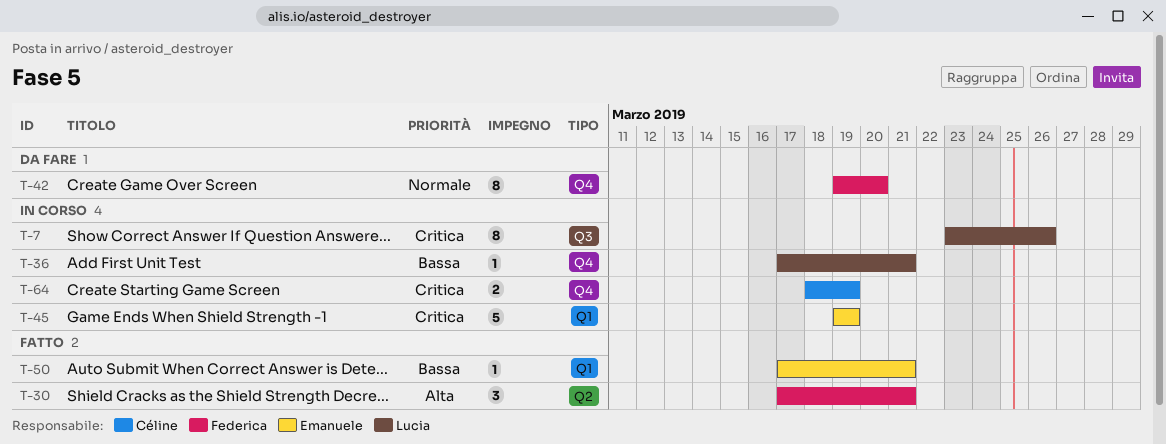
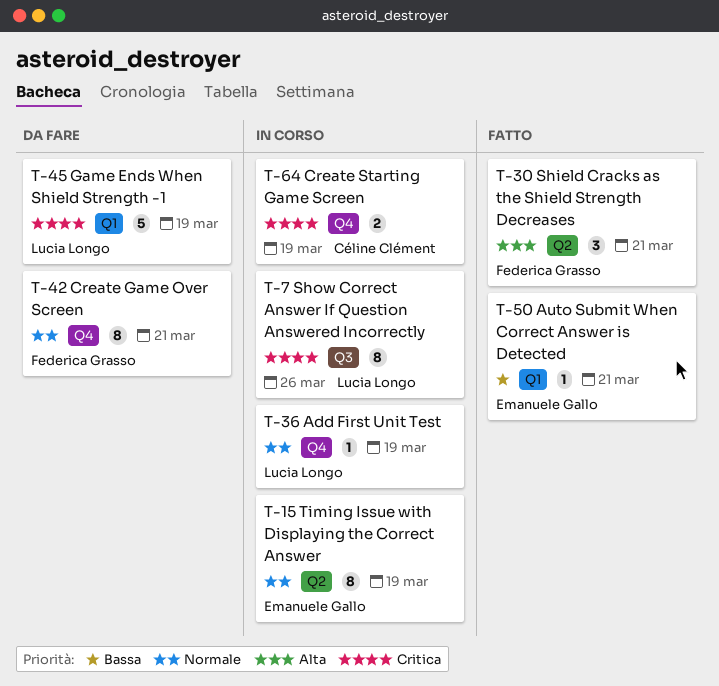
T-15: none -> present
T-36, priority: Bassa -> Normale
T-36, due: Mar 21 -> Mar 19
T-42, due: Mar 20 -> Mar 21
T-45, status: In corso -> Da fare
T-45, owner: Emanuele Gallo -> Lucia Longo

